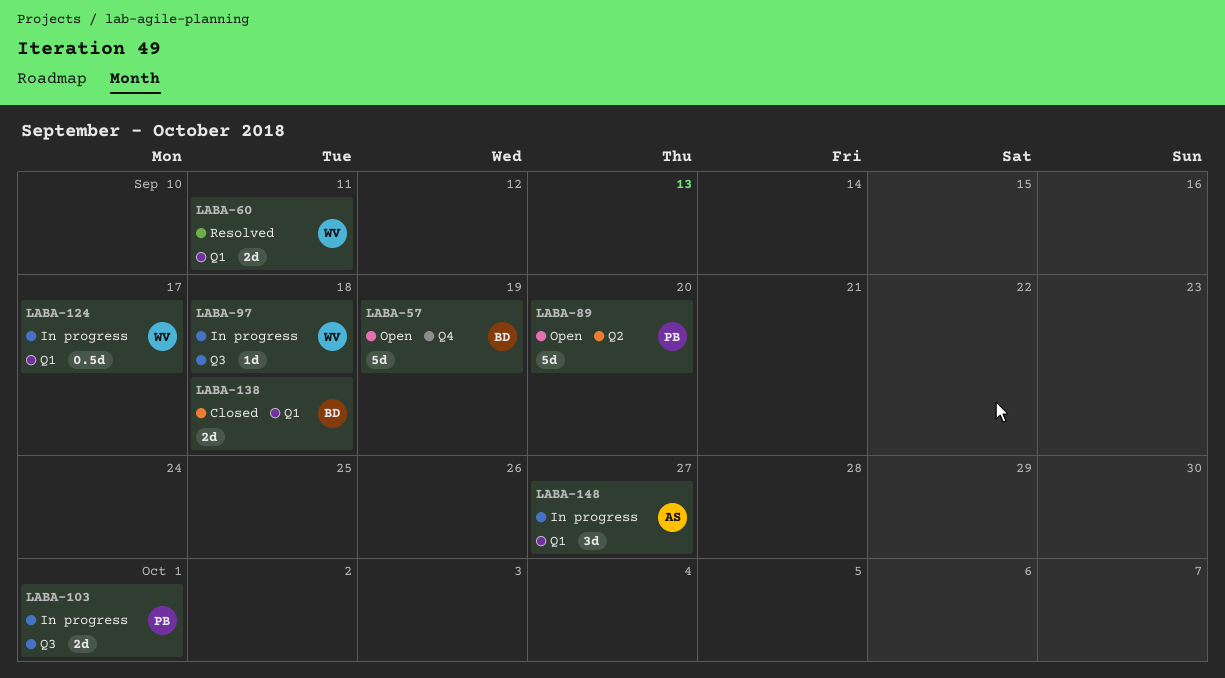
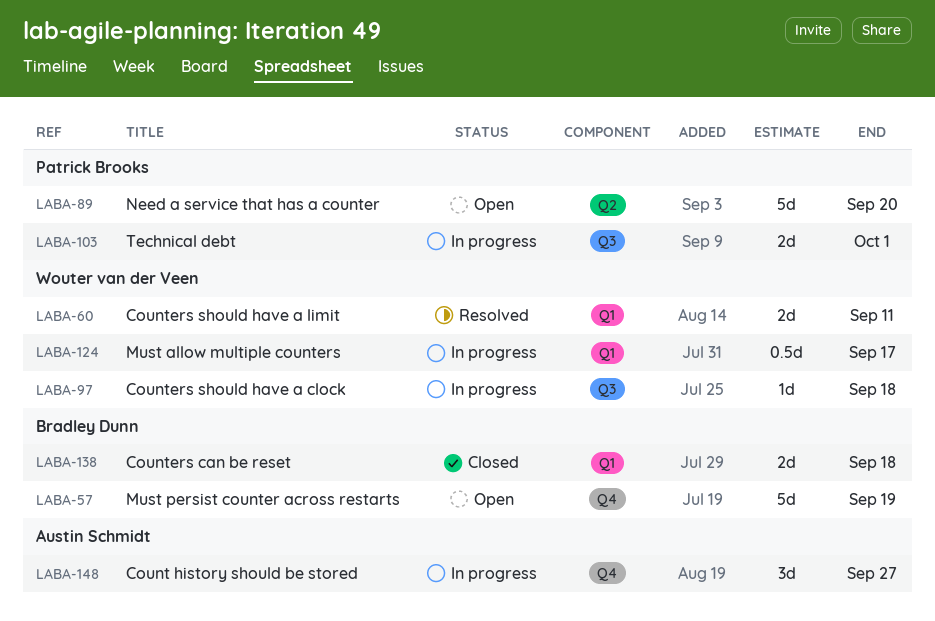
LABA-148, label: Q1 -> Q4

